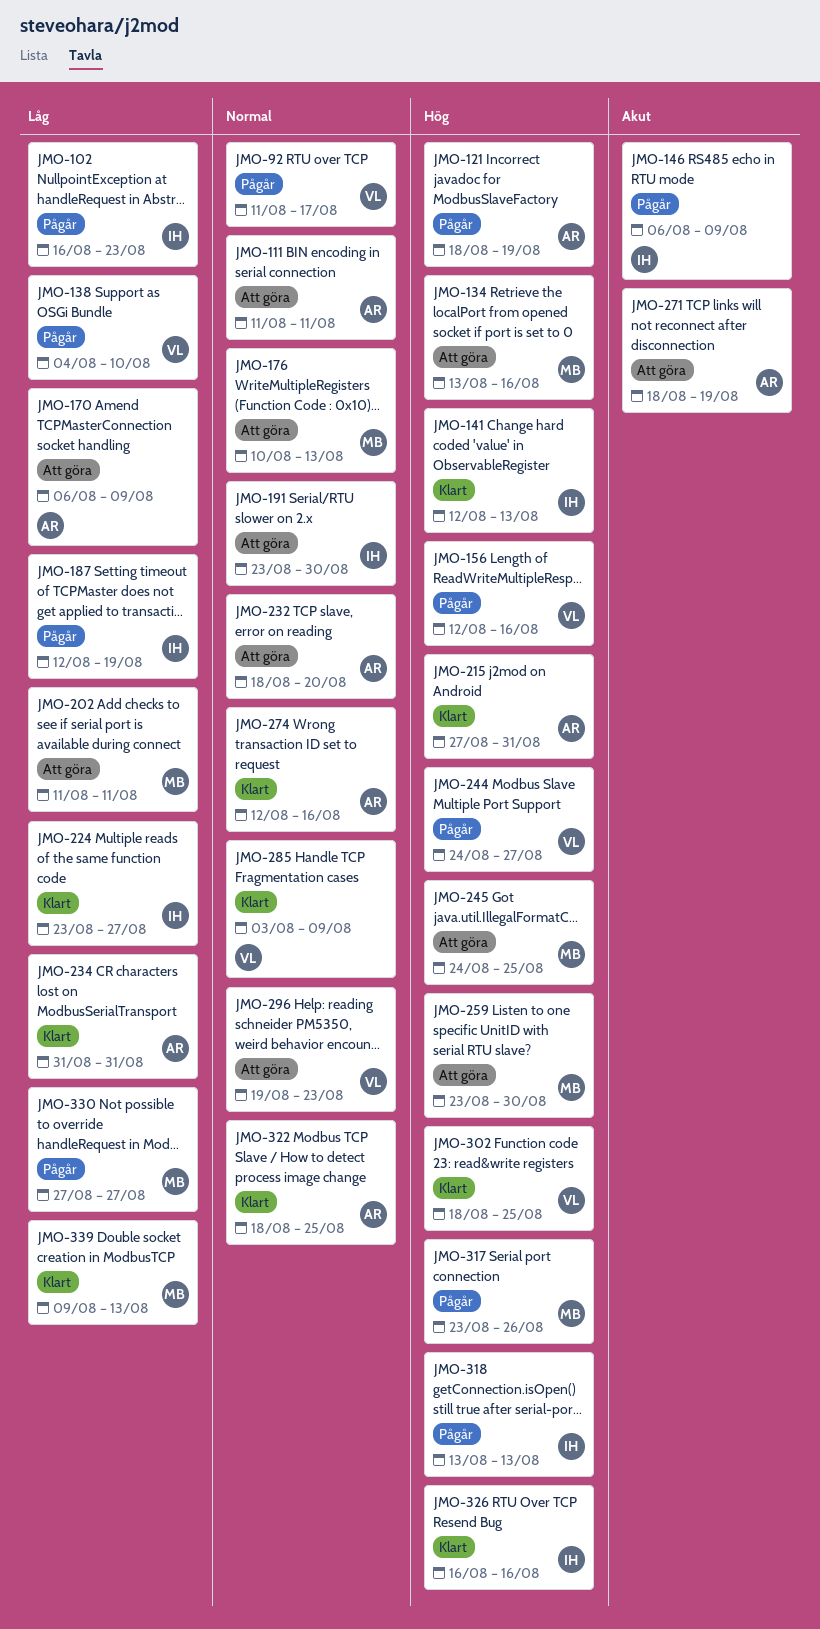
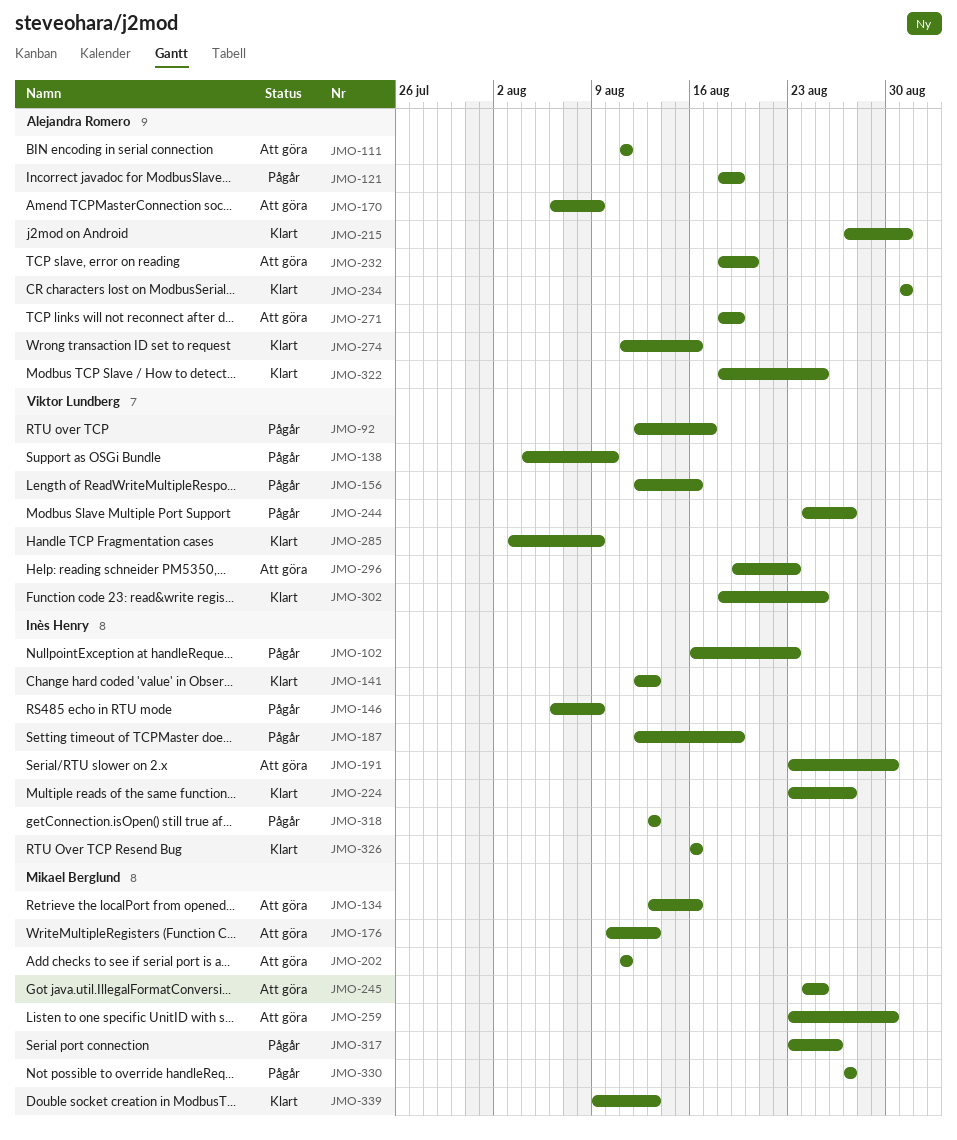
JMO-92, start: Aug 11 -> Aug 12
JMO-274, start: Aug 12 -> Aug 11

